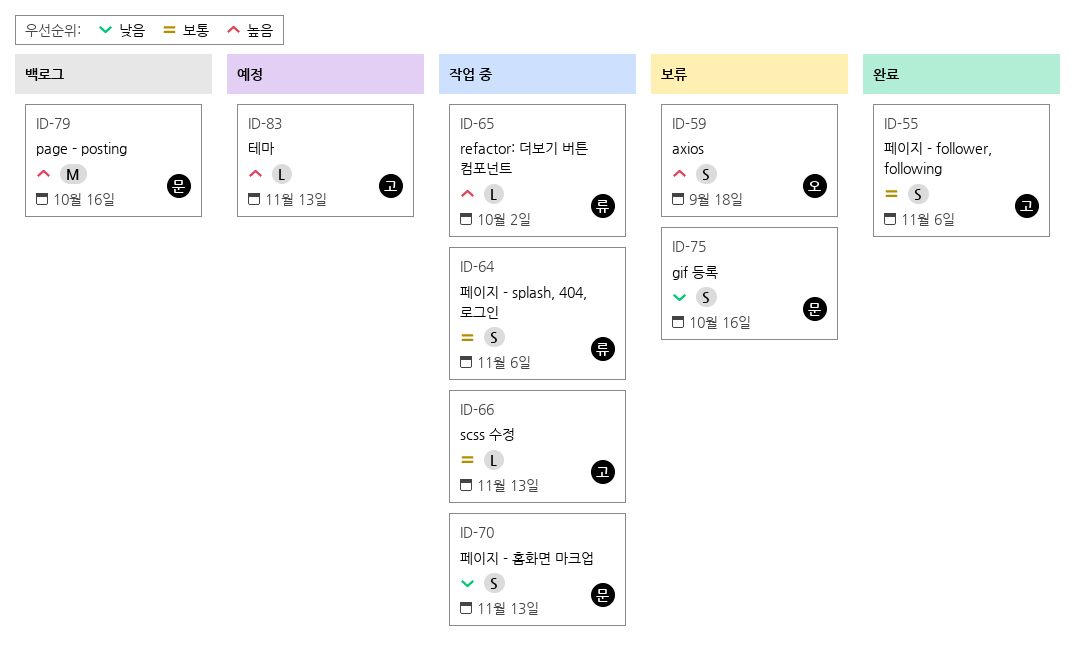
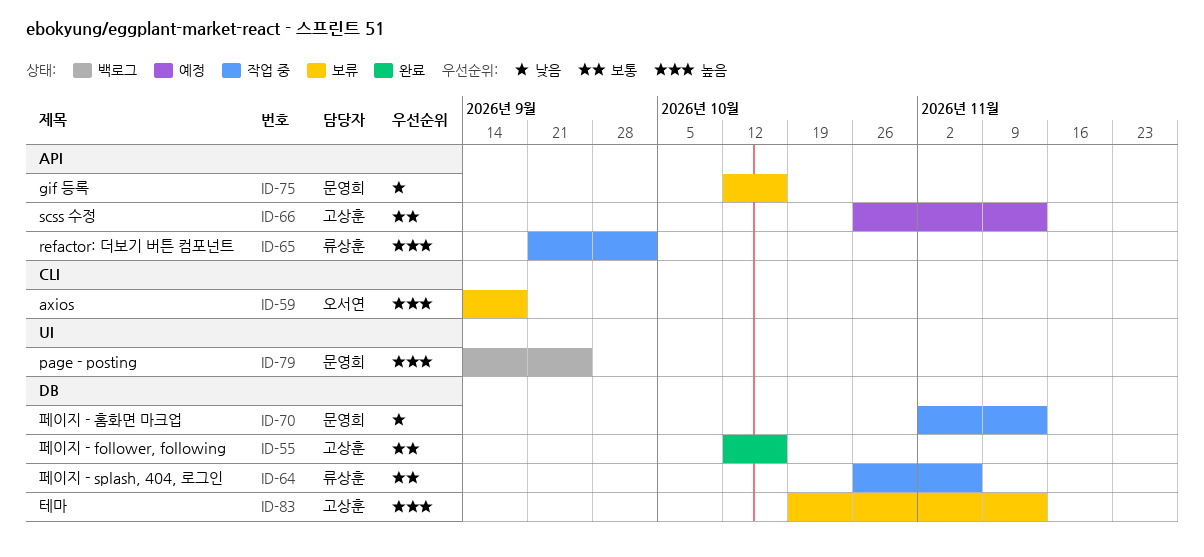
ID-55, due: Nov 6 -> Oct 16
ID-66, status: 작업 중 -> 예정
ID-79, due: Oct 16 -> Sep 25
ID-83, status: 예정 -> 보류

